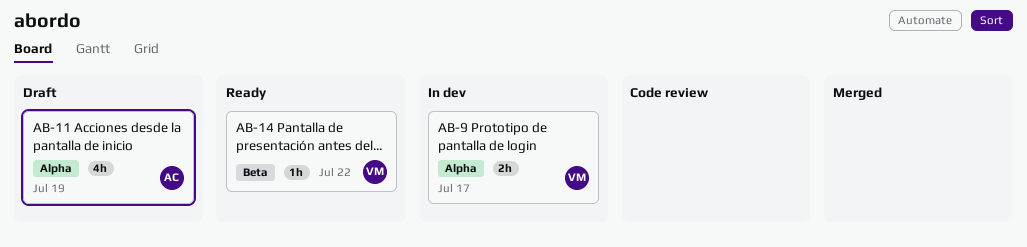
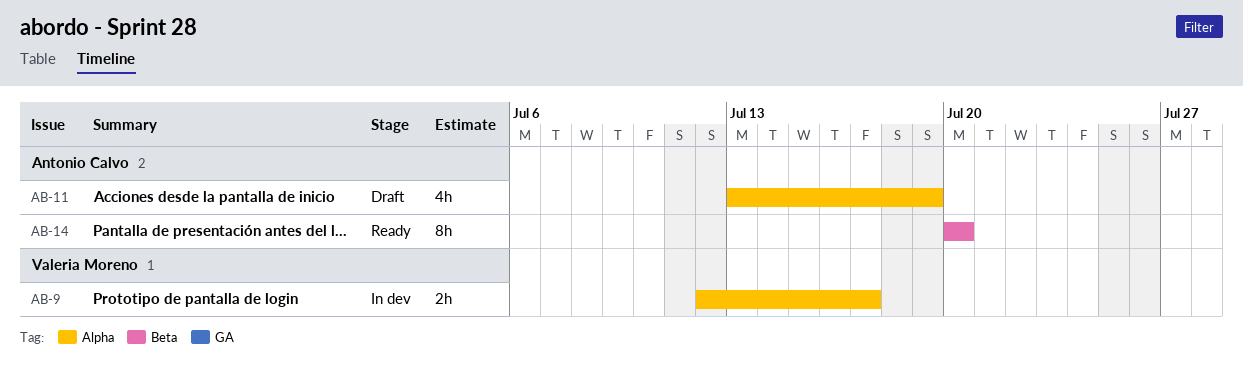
AB-14, owner: Valeria Moreno -> Antonio Calvo
AB-14, estimate: 1h -> 8h
AB-14, due: Jul 22 -> Jul 20

